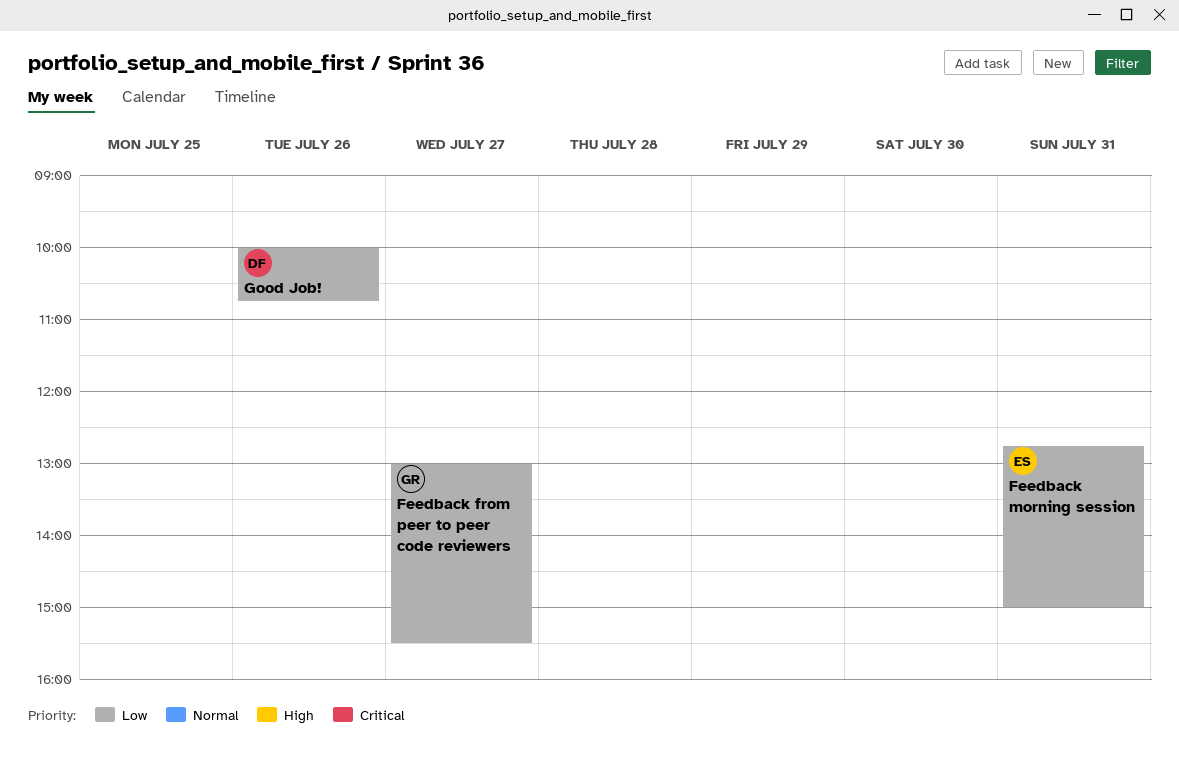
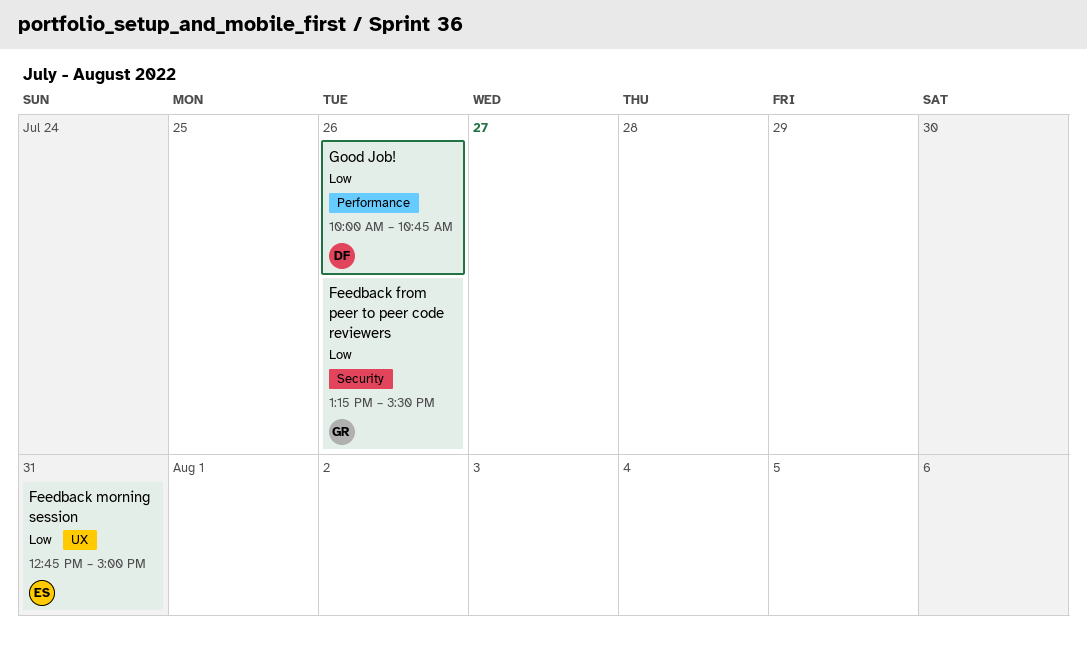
Feedback from peer to peer code reviewers, day: Jul 27 -> Jul 26
Feedback from peer to peer code reviewers, begins: 13:00 -> 13:15

